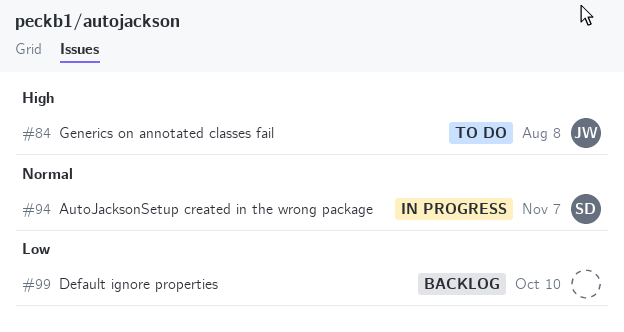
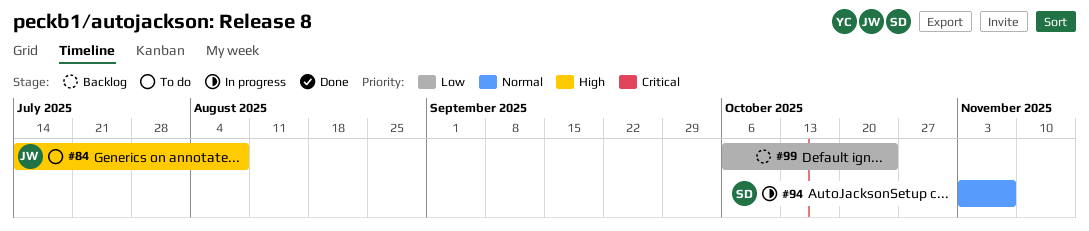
#99, due: Oct 10 -> Oct 24

